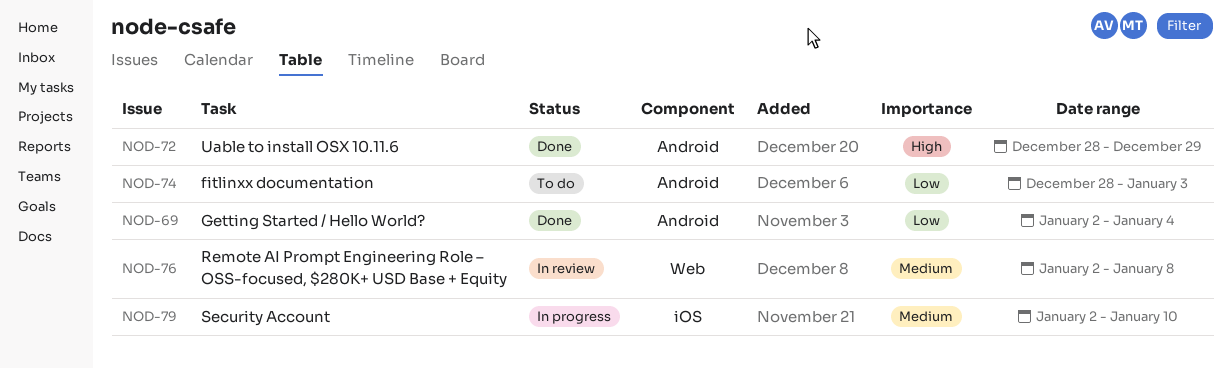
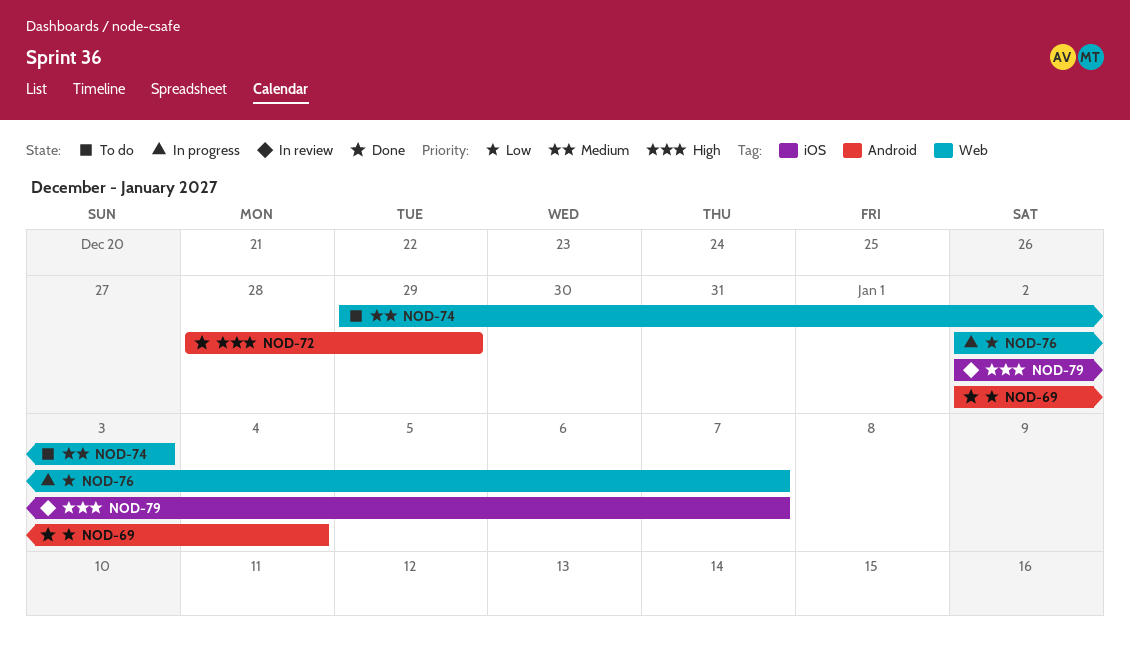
NOD-74, priority: Low -> Medium
NOD-74, label: Android -> Web
NOD-74, start: Dec 28 -> Dec 29
NOD-76, status: In review -> In progress
NOD-76, priority: Medium -> Low
NOD-76, due: Jan 8 -> Jan 7
NOD-79, status: In progress -> In review
NOD-79, priority: Medium -> High
NOD-79, due: Jan 10 -> Jan 7

